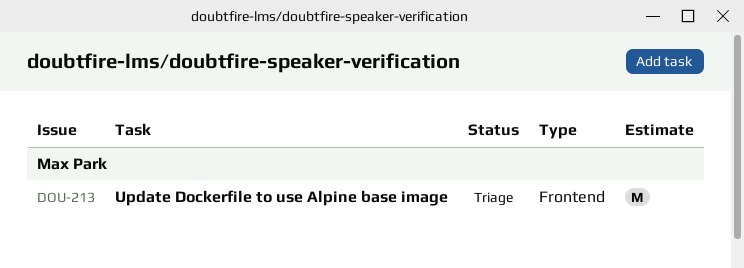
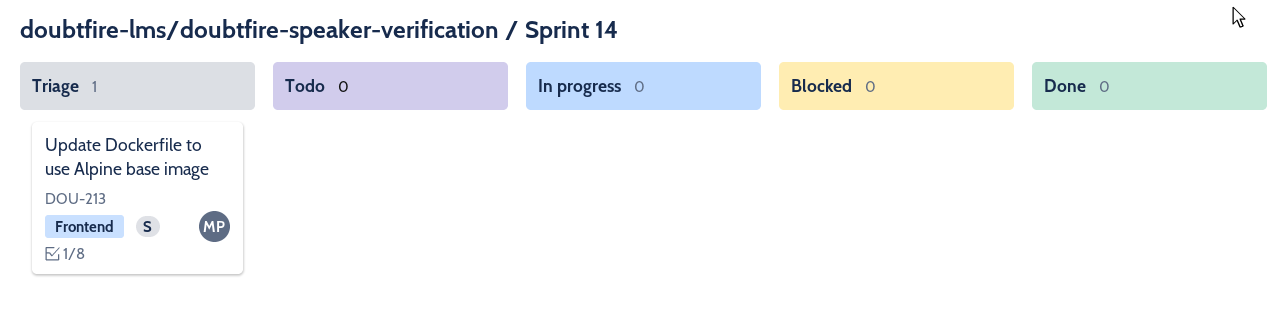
DOU-213, estimate: M -> S

